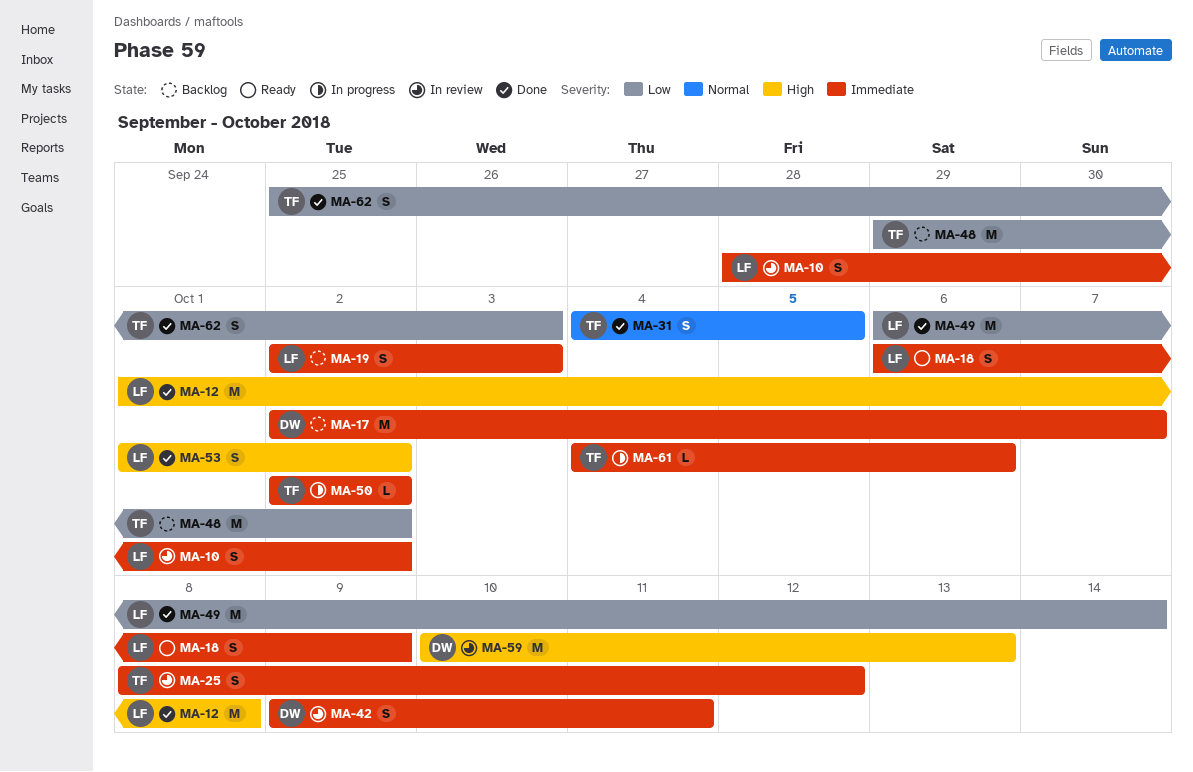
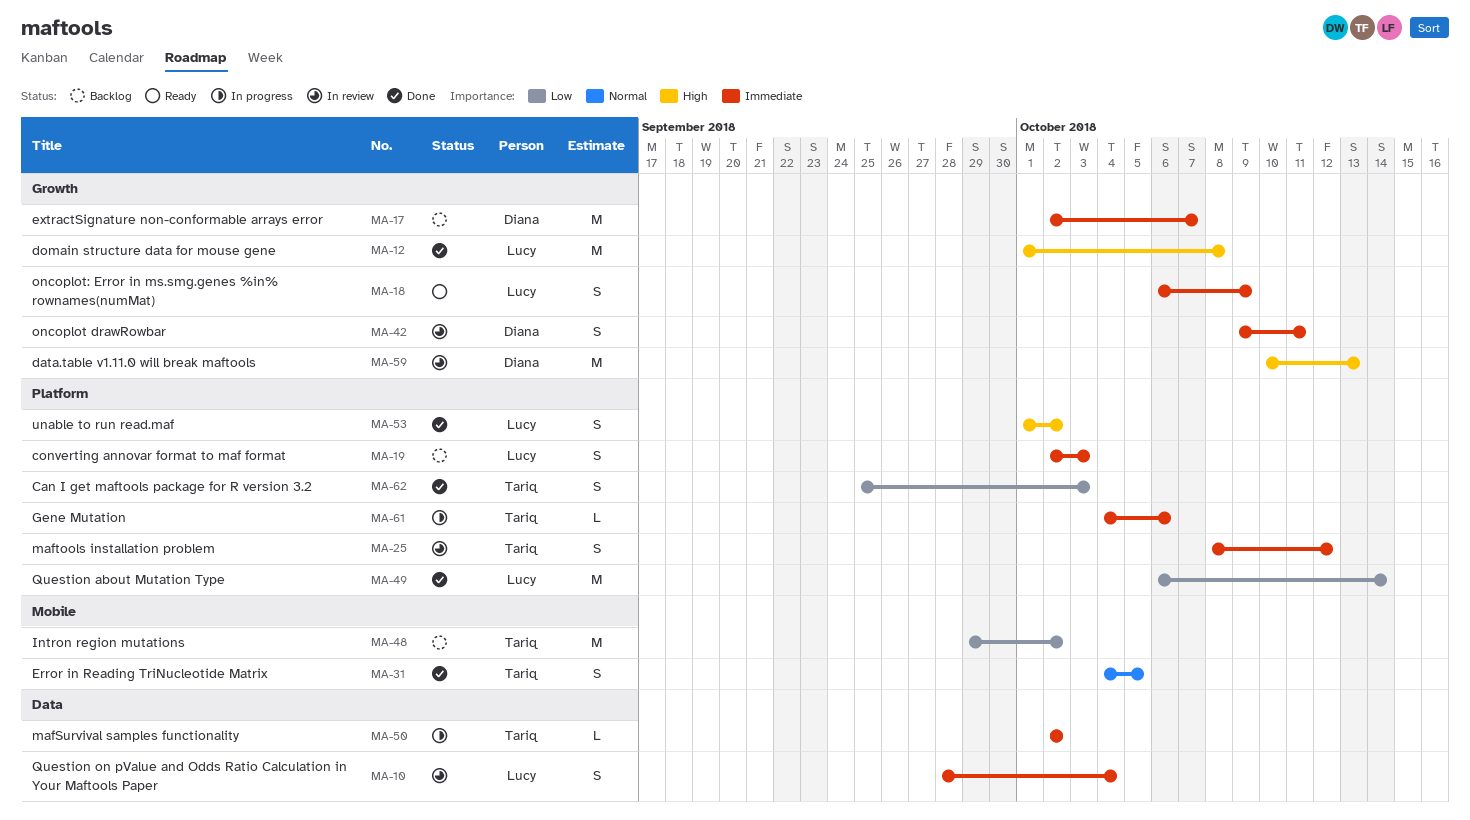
MA-10, due: Oct 2 -> Oct 4

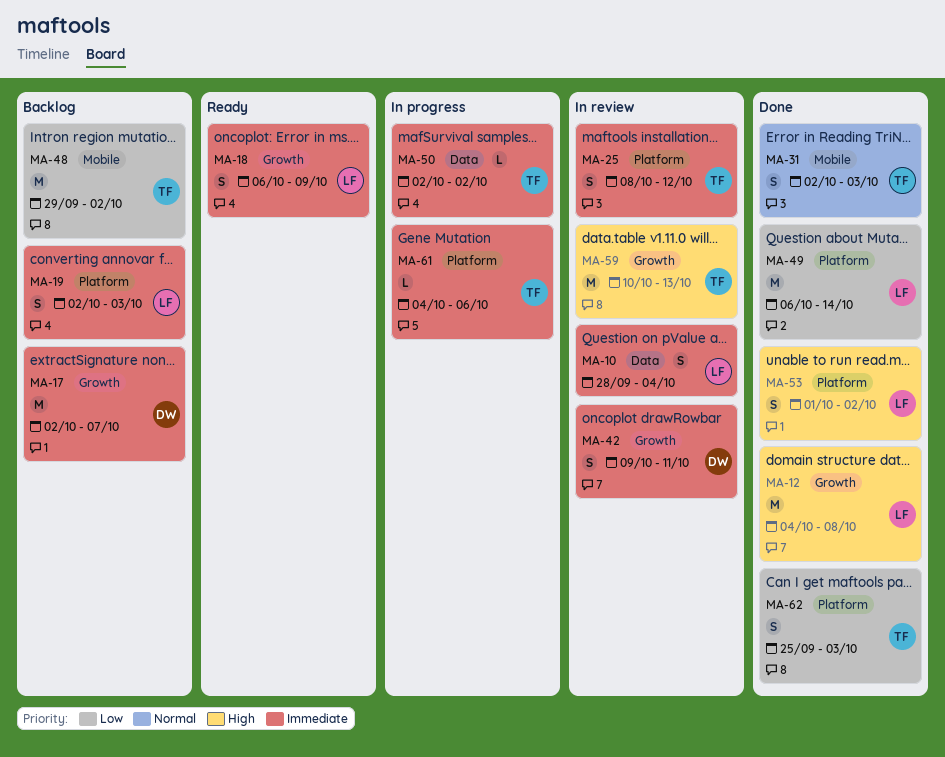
MA-12, start: Oct 1 -> Oct 4
MA-31, start: Oct 4 -> Oct 2
MA-31, due: Oct 5 -> Oct 3
MA-59, owner: Diana -> Tariq

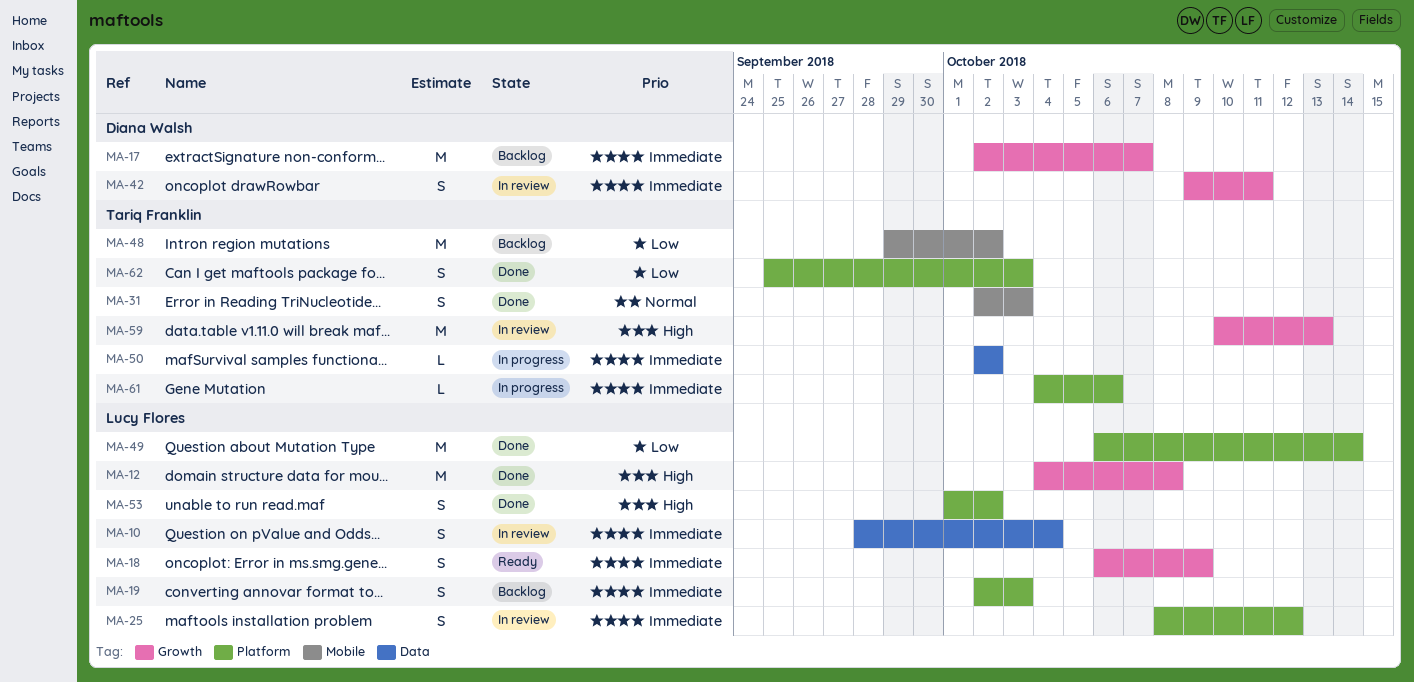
MA-25, owner: Tariq Franklin -> Lucy Flores

